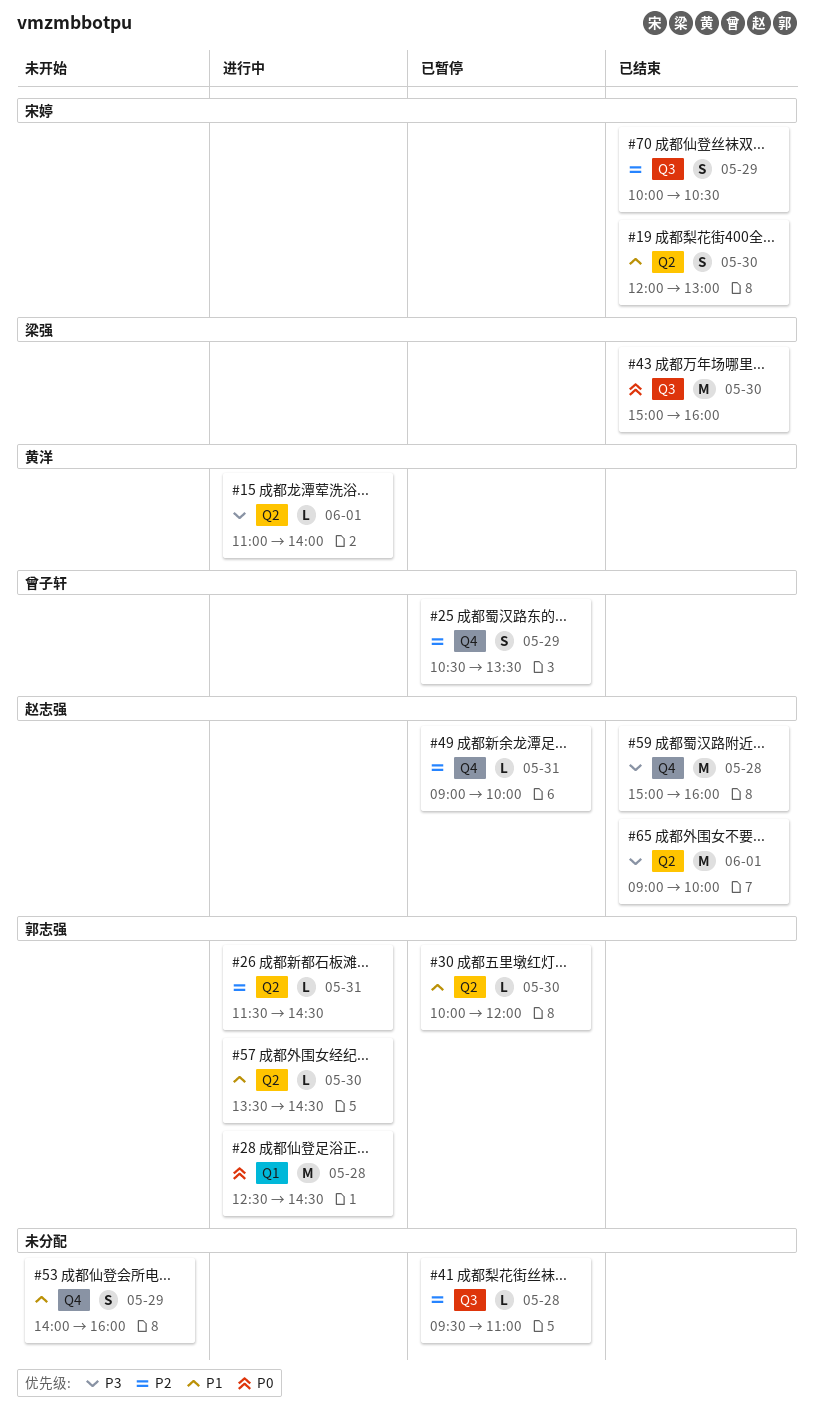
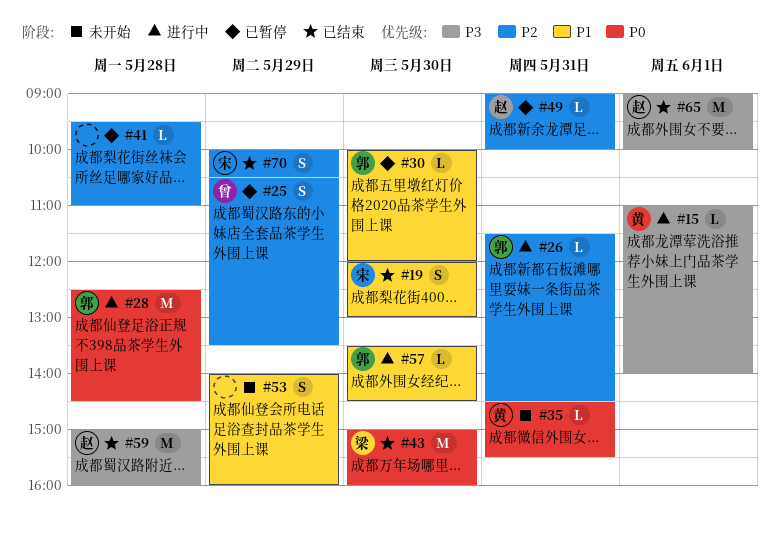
#35: none -> present

